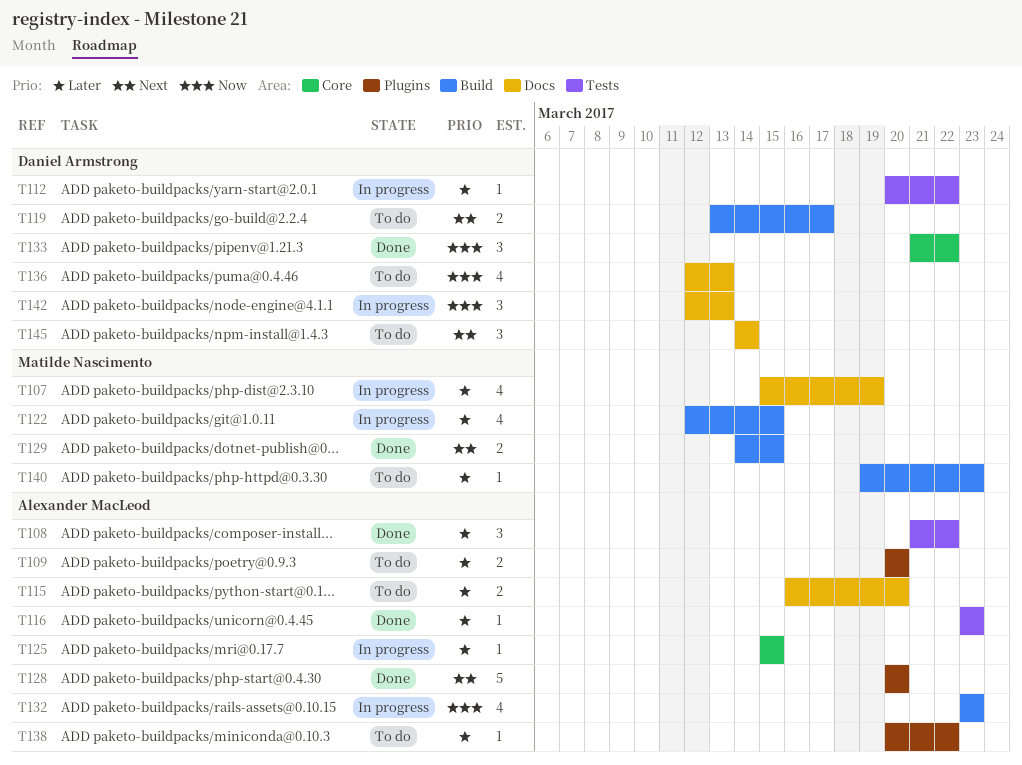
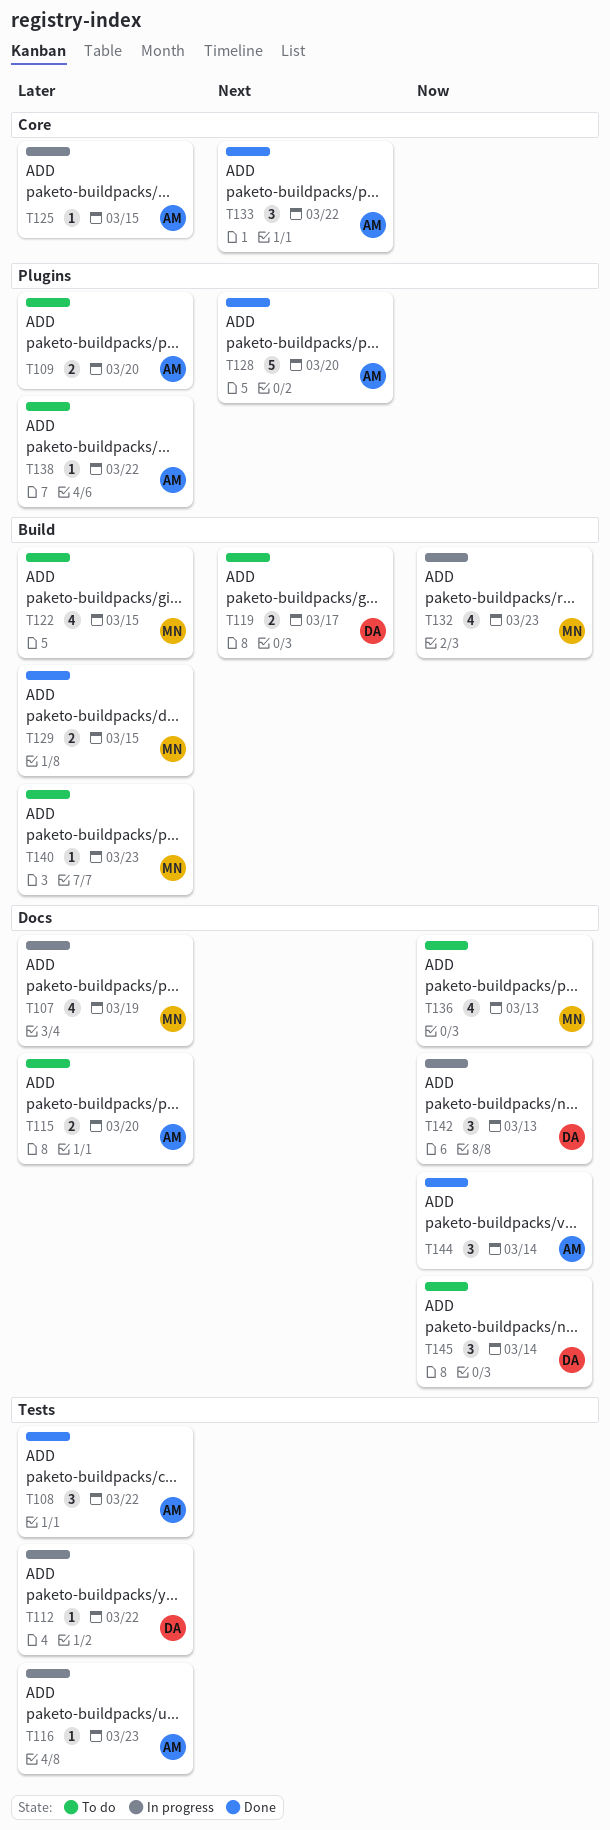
T116, status: Done -> In progress
T122, status: In progress -> To do
T129, priority: Next -> Later
T132, owner: Alexander MacLeod -> Matilde Nascimento
T133, owner: Daniel Armstrong -> Alexander MacLeod
T133, priority: Now -> Next
T136, owner: Daniel Armstrong -> Matilde Nascimento
T144: none -> present
T145, priority: Next -> Now

